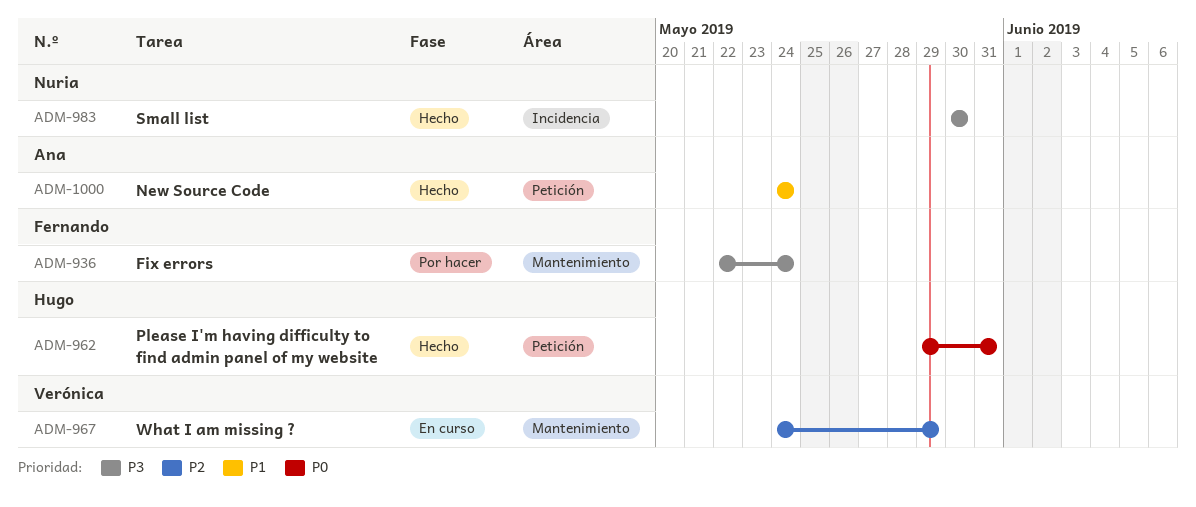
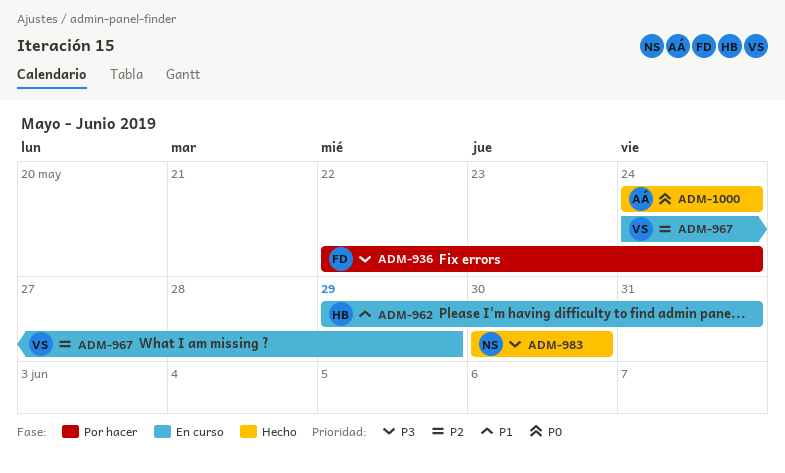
ADM-962, status: Hecho -> En curso
ADM-962, priority: P0 -> P1
ADM-1000, priority: P1 -> P0

